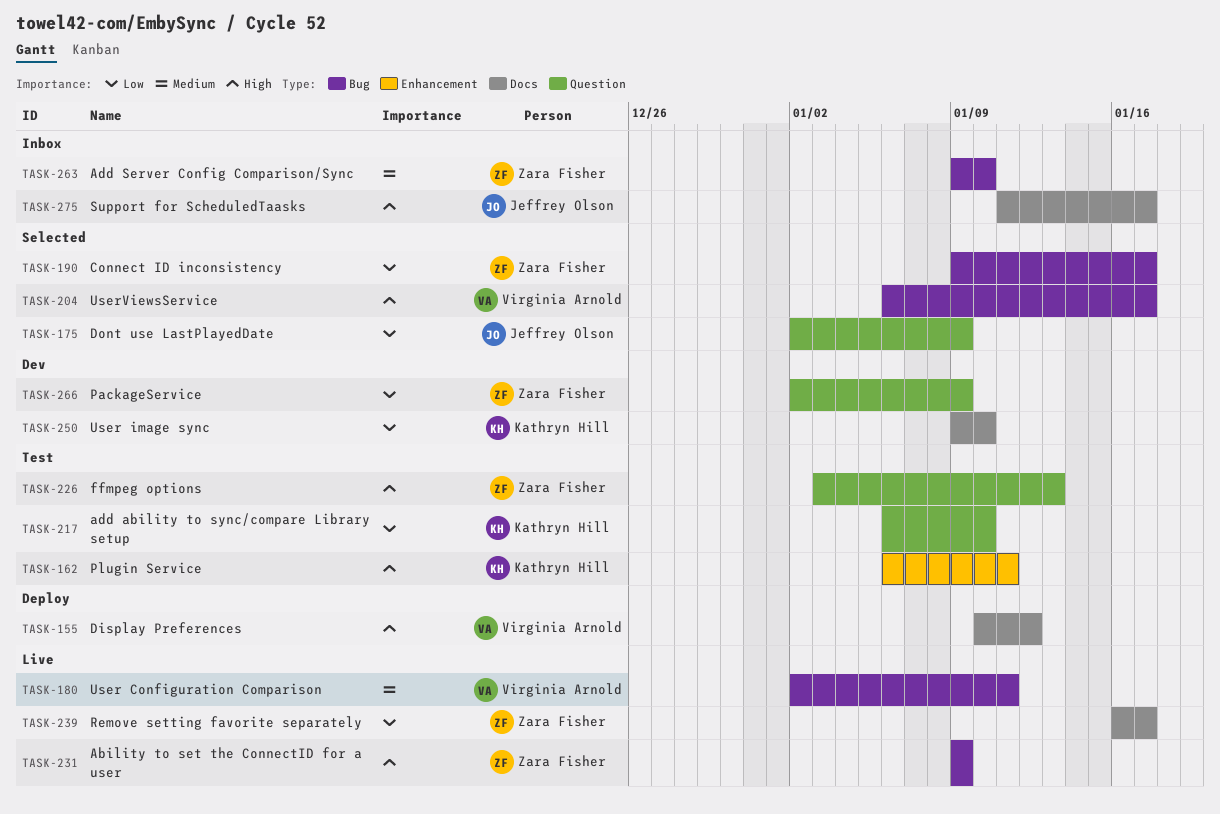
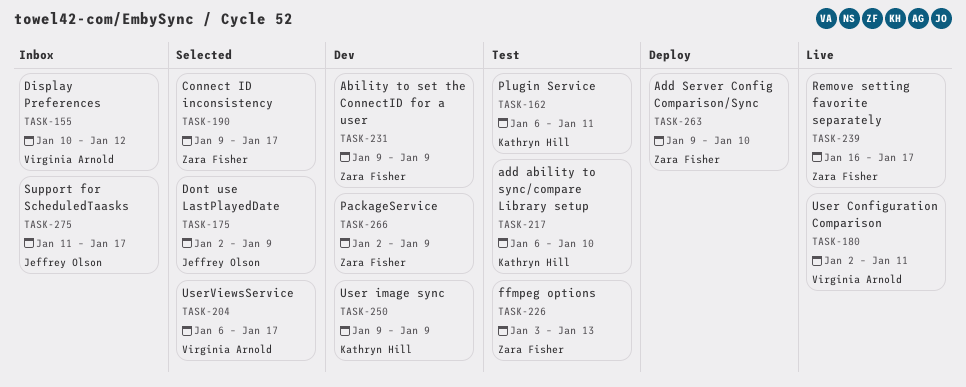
TASK-155, status: Deploy -> Inbox
TASK-231, status: Live -> Dev
TASK-250, due: Jan 10 -> Jan 9
TASK-263, status: Inbox -> Deploy

